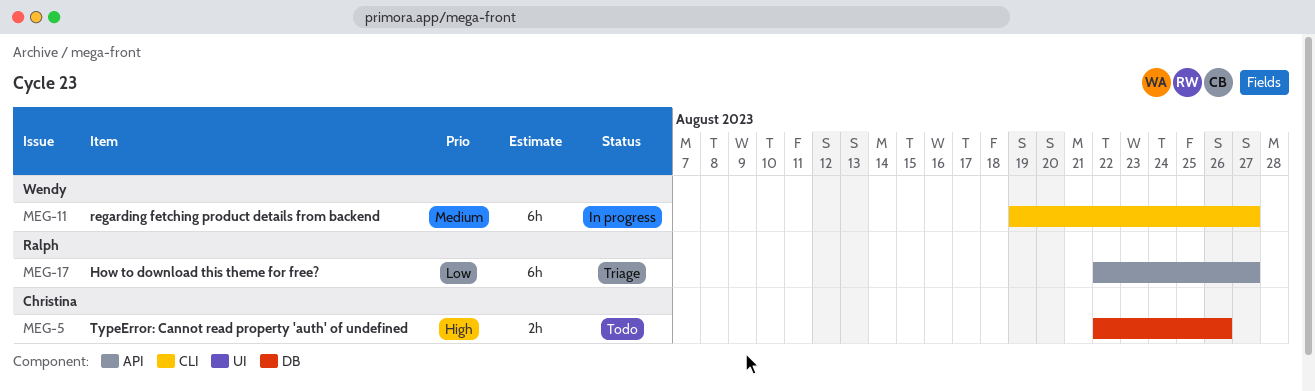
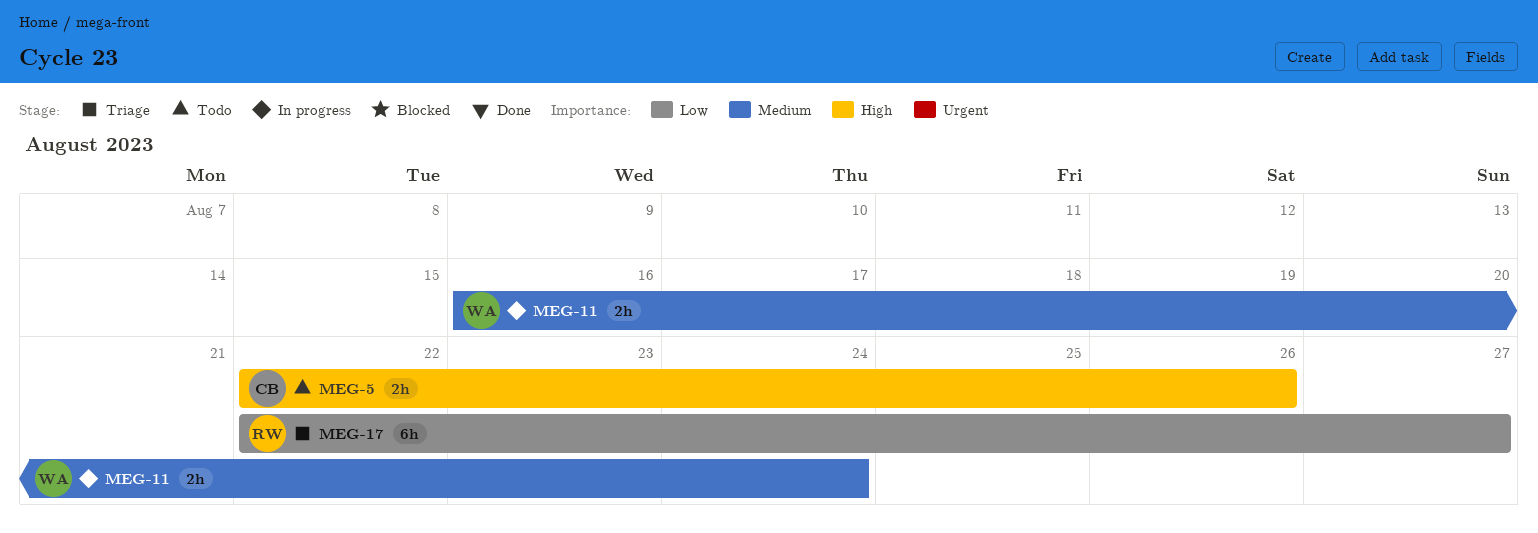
MEG-11, estimate: 6h -> 2h
MEG-11, start: Aug 19 -> Aug 16
MEG-11, due: Aug 27 -> Aug 24

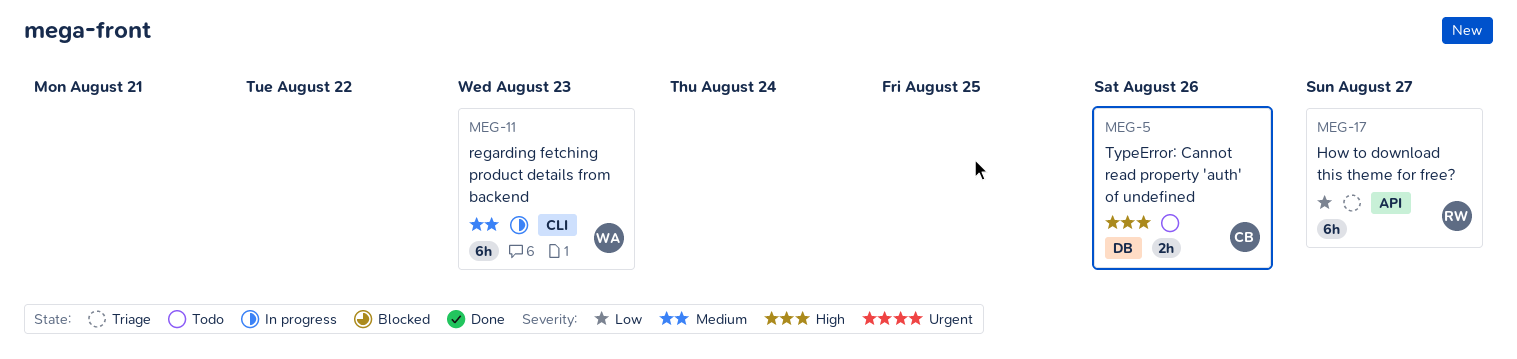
MEG-11, estimate: 2h -> 6h
MEG-11, due: Aug 24 -> Aug 23

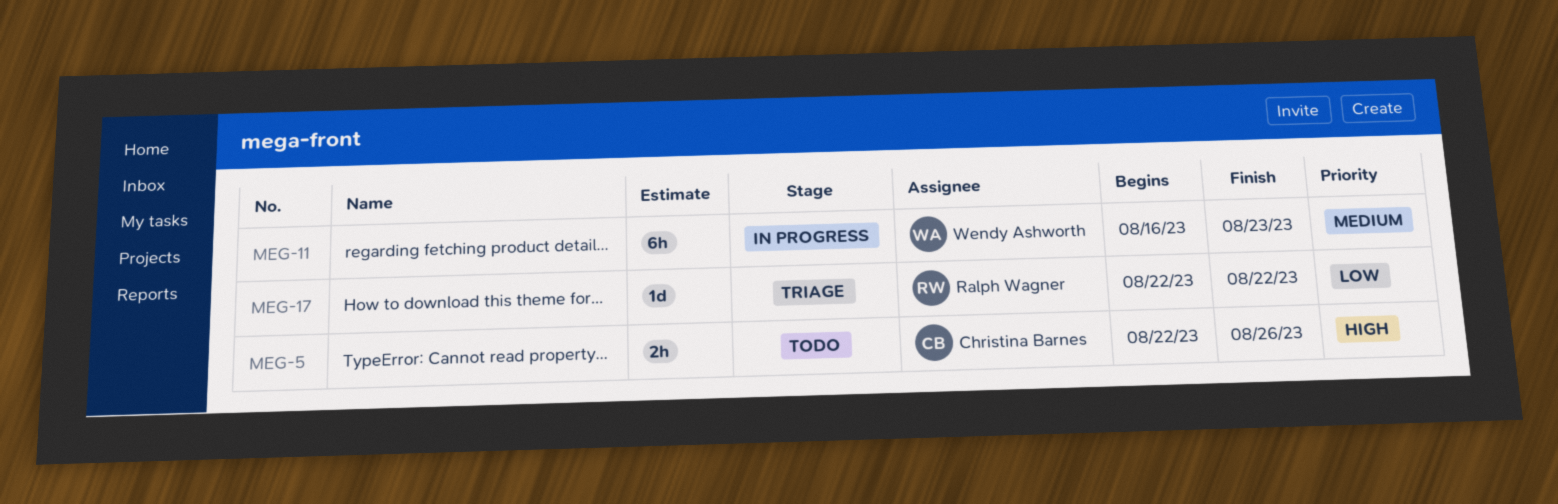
MEG-17, estimate: 6h -> 1d
MEG-17, due: Aug 27 -> Aug 22

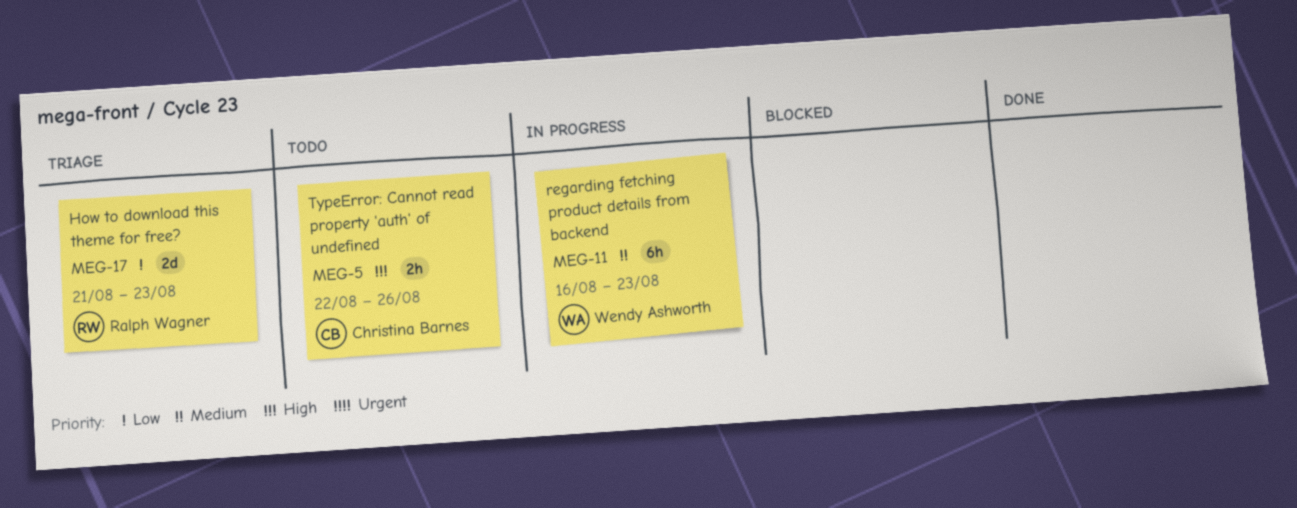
MEG-17, estimate: 1d -> 2d
MEG-17, start: Aug 22 -> Aug 21
MEG-17, due: Aug 22 -> Aug 23

